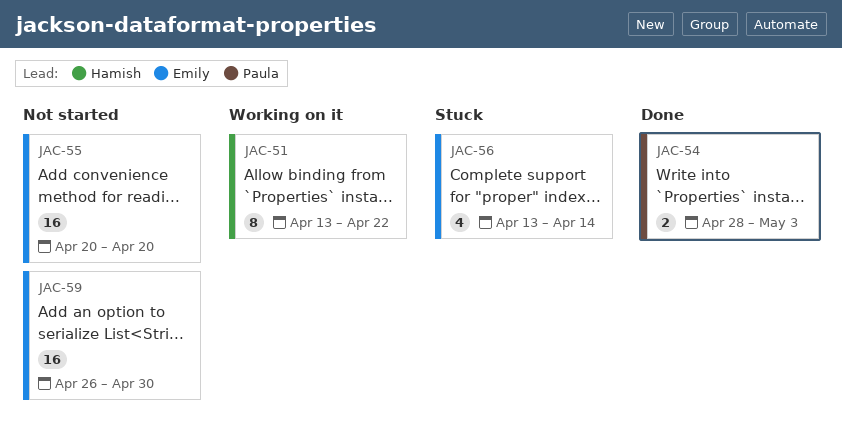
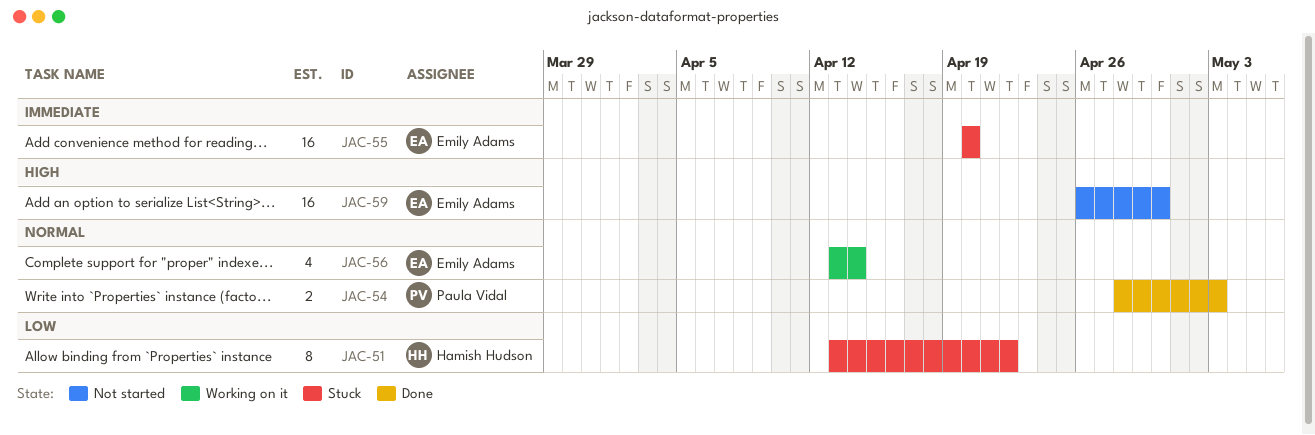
JAC-51, status: Working on it -> Stuck
JAC-55, status: Not started -> Stuck
JAC-56, status: Stuck -> Working on it

